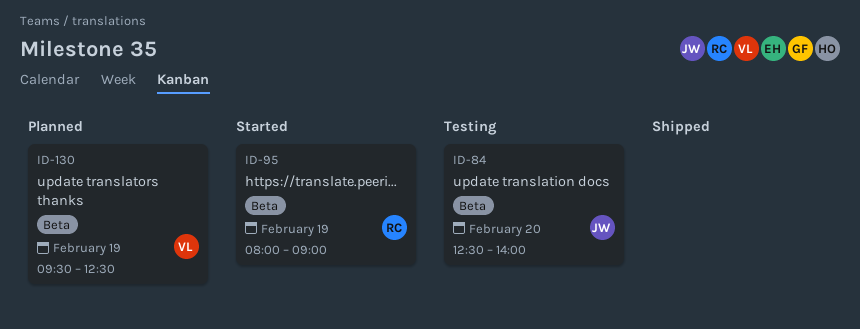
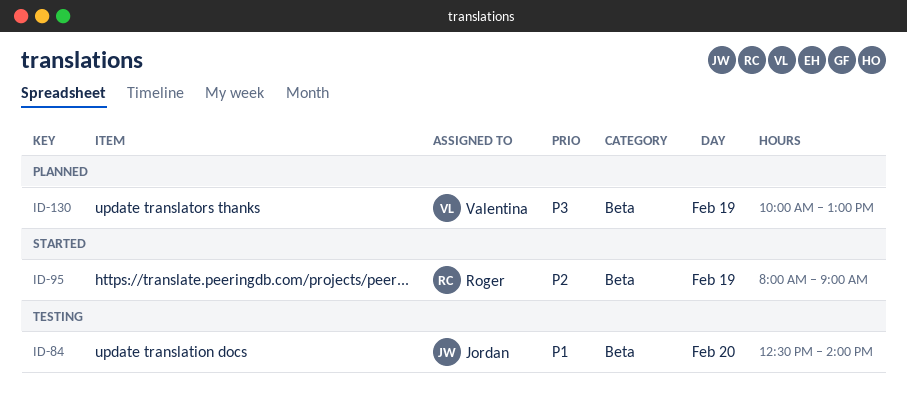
ID-130, begins: 09:30 -> 10:00
ID-130, ends: 12:30 -> 13:00

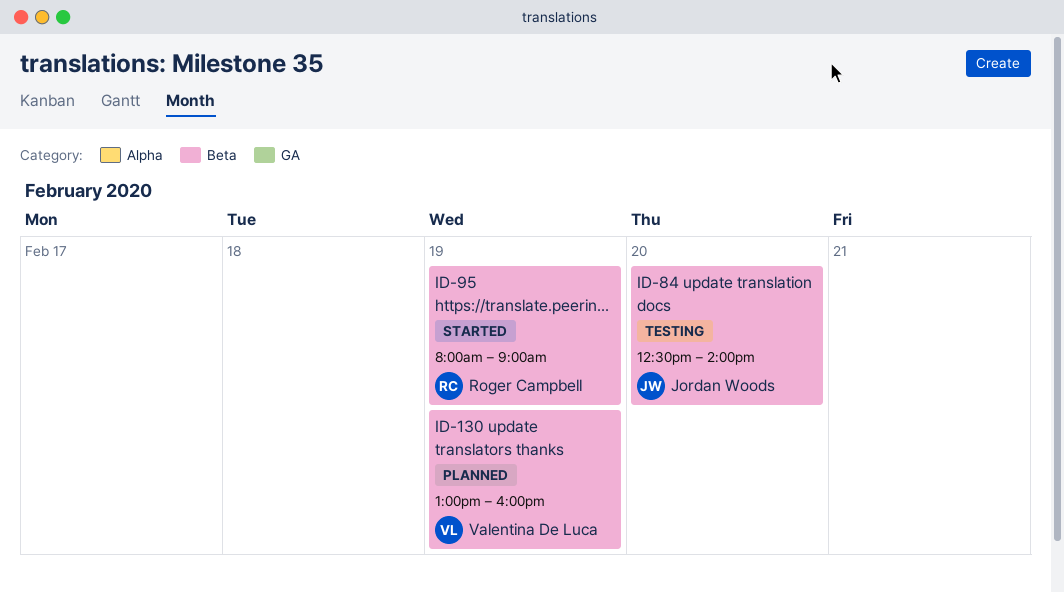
ID-130, begins: 10:00 -> 13:00
ID-130, ends: 13:00 -> 16:00

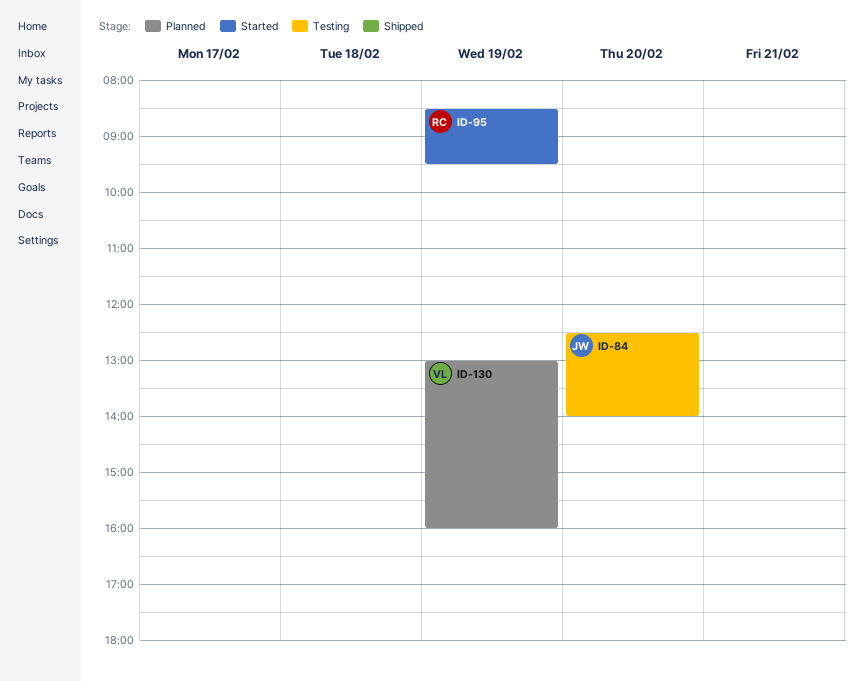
ID-95, begins: 08:00 -> 08:30
ID-95, ends: 09:00 -> 09:30

